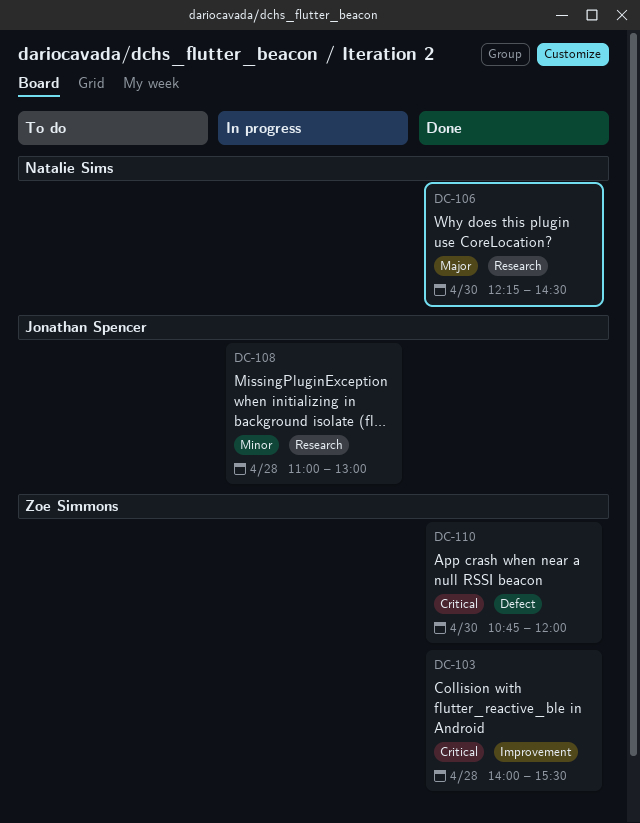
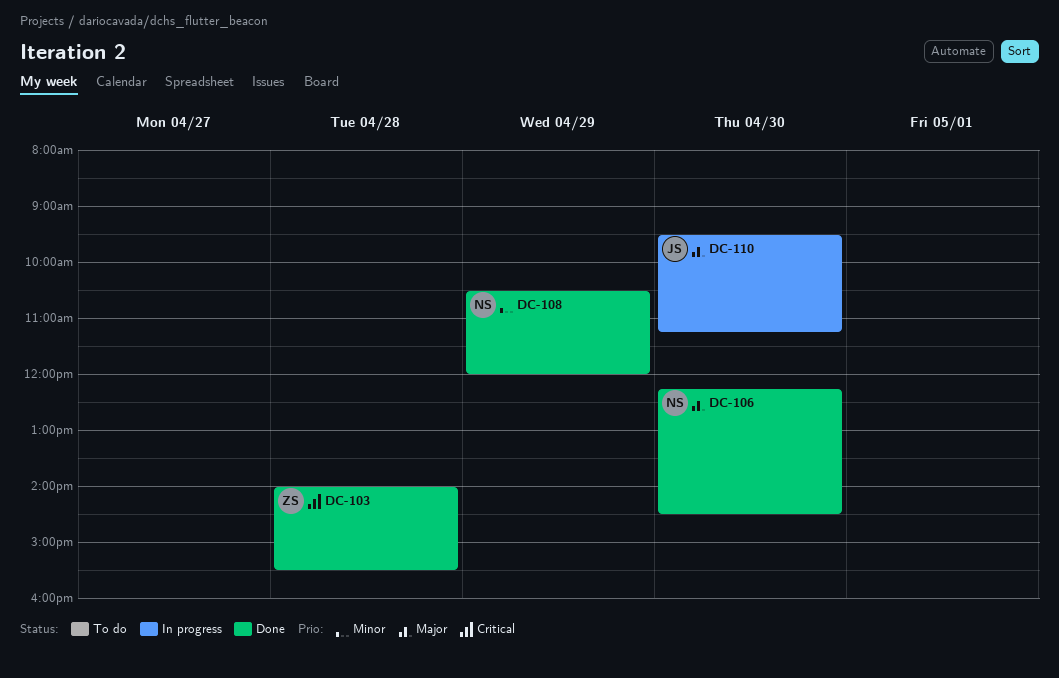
DC-108, status: In progress -> Done
DC-108, owner: Jonathan Spencer -> Natalie Sims
DC-108, day: Apr 28 -> Apr 29
DC-108, begins: 11:00 -> 10:30
DC-108, ends: 13:00 -> 12:00
DC-110, status: Done -> In progress
DC-110, owner: Zoe Simmons -> Jonathan Spencer
DC-110, priority: Critical -> Major
DC-110, begins: 10:45 -> 09:30
DC-110, ends: 12:00 -> 11:15

